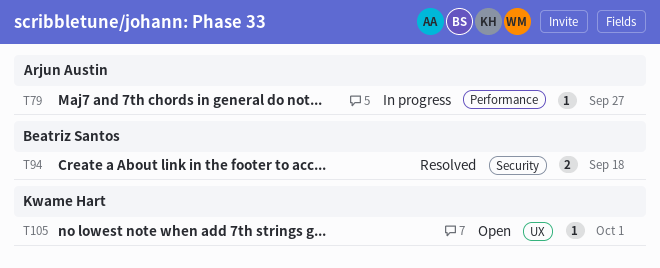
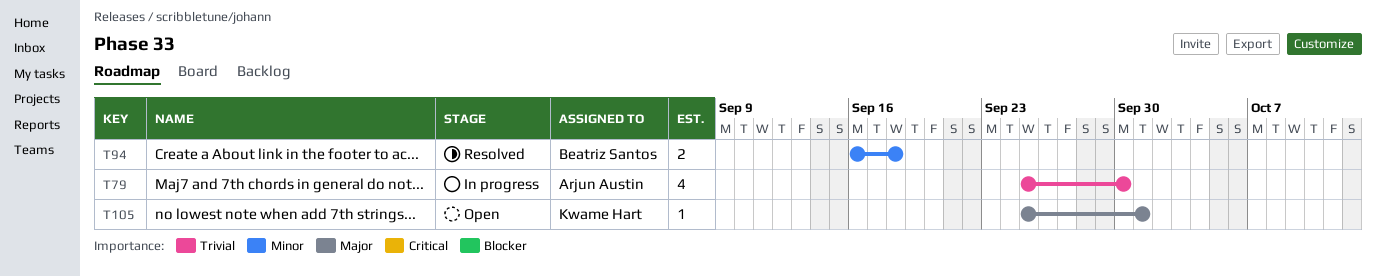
T79, estimate: 1 -> 4
T79, due: Sep 27 -> Sep 30

